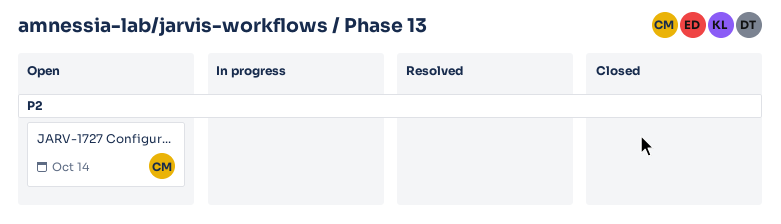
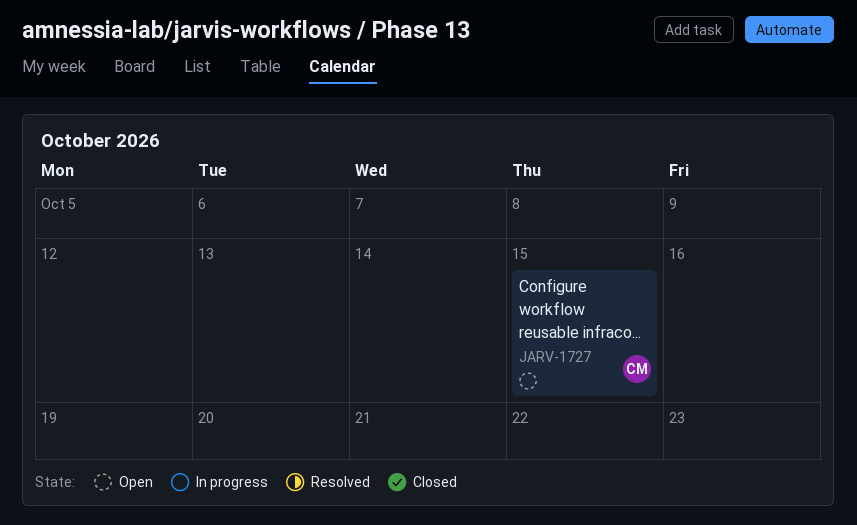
JARV-1727, due: Oct 14 -> Oct 15

